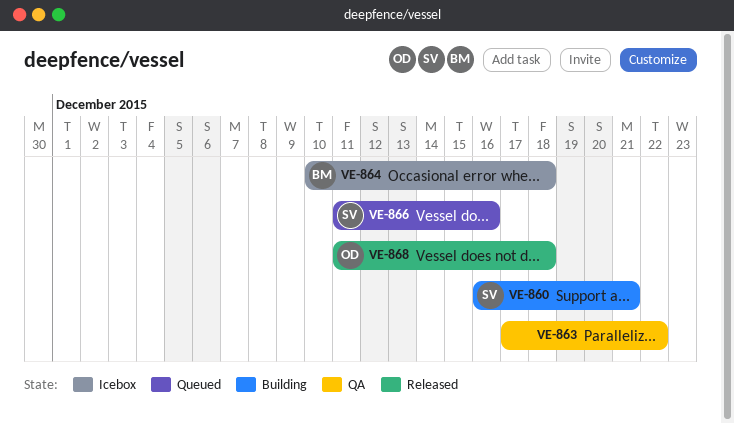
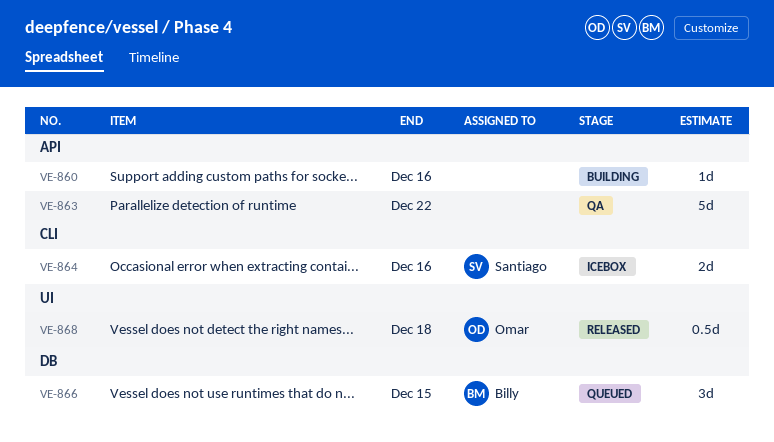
VE-860, owner: Santiago -> none
VE-860, due: Dec 21 -> Dec 16
VE-864, owner: Billy -> Santiago
VE-864, due: Dec 18 -> Dec 16
VE-866, owner: Santiago -> Billy
VE-866, due: Dec 16 -> Dec 15

